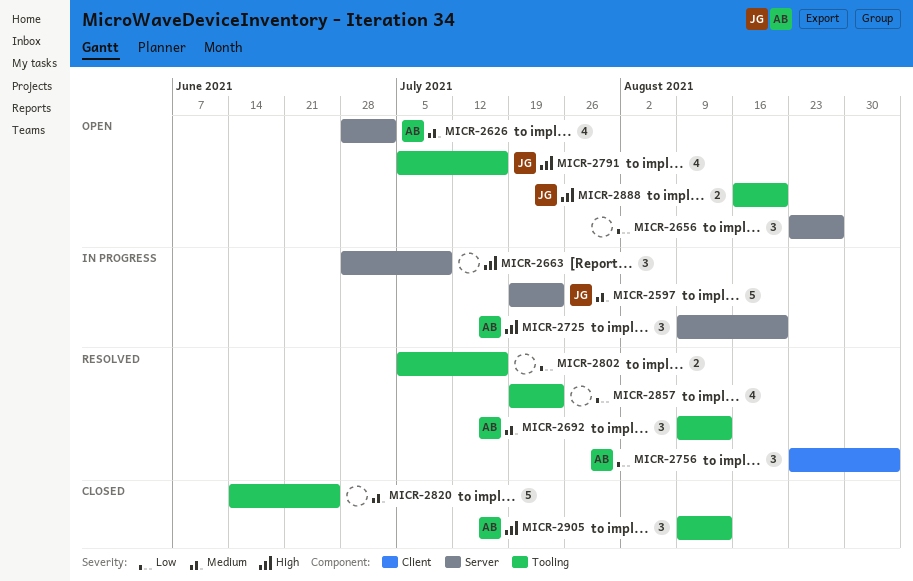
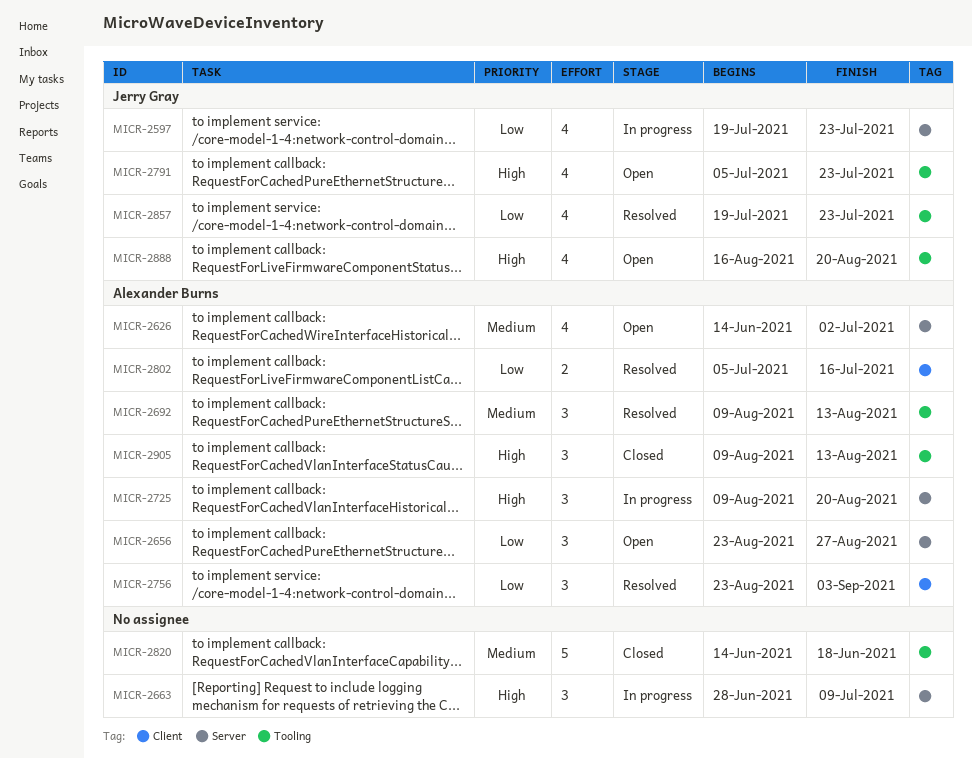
MICR-2597, priority: Medium -> Low
MICR-2597, estimate: 5 -> 4
MICR-2626, start: Jun 28 -> Jun 14
MICR-2656, owner: none -> Alexander Burns
MICR-2791, due: Jul 16 -> Jul 23
MICR-2802, owner: none -> Alexander Burns
MICR-2802, label: Tooling -> Client
MICR-2820, due: Jun 25 -> Jun 18
MICR-2857, owner: none -> Jerry Gray
MICR-2888, estimate: 2 -> 4

